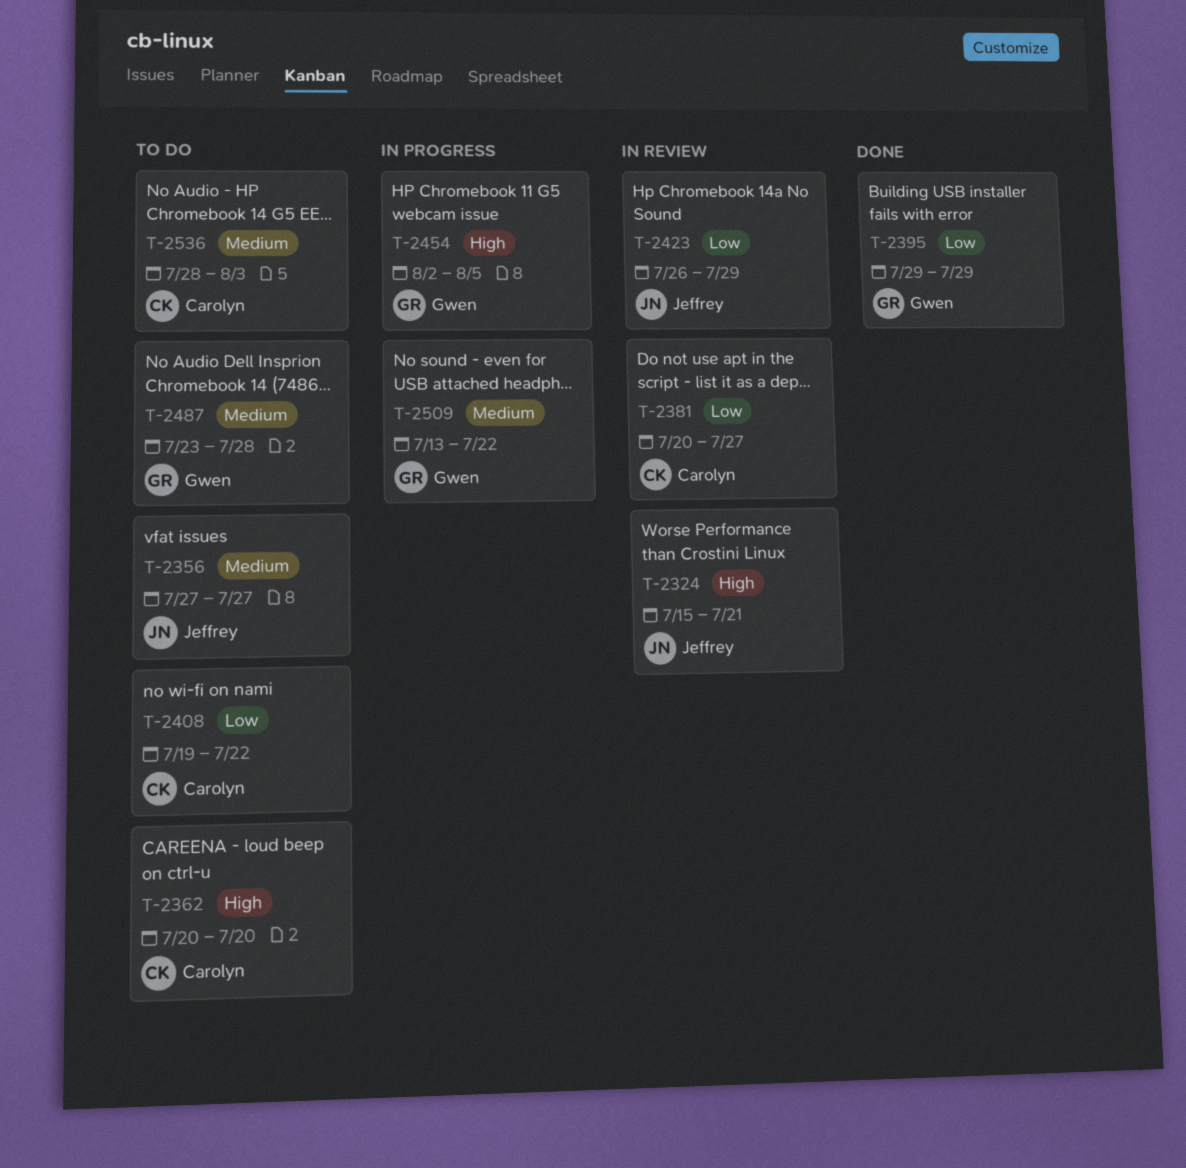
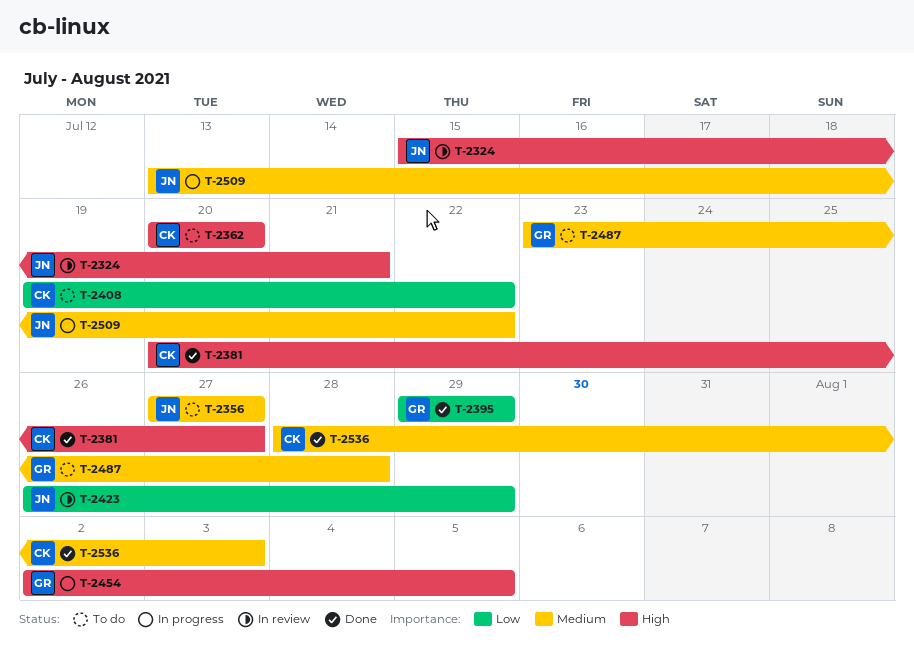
T-2381, status: In review -> Done
T-2381, priority: Low -> High
T-2509, owner: Gwen -> Jeffrey
T-2536, status: To do -> Done

